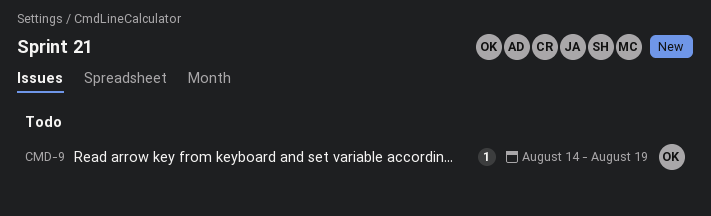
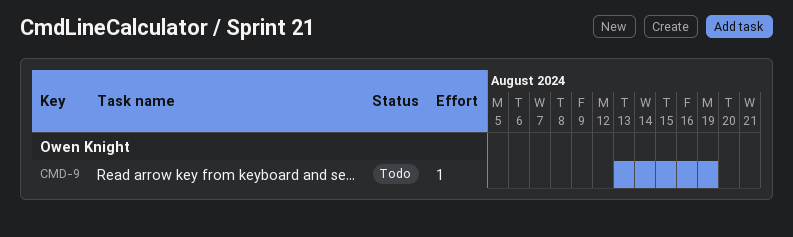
CMD-9, start: Aug 14 -> Aug 13

